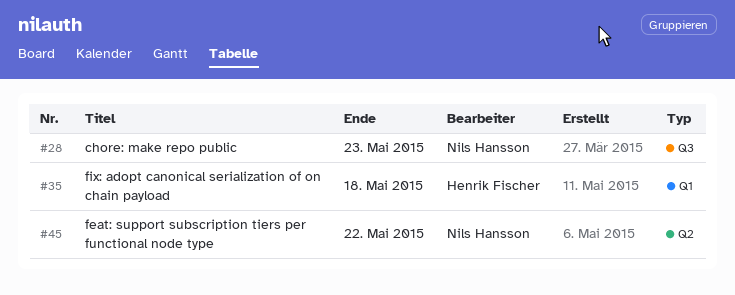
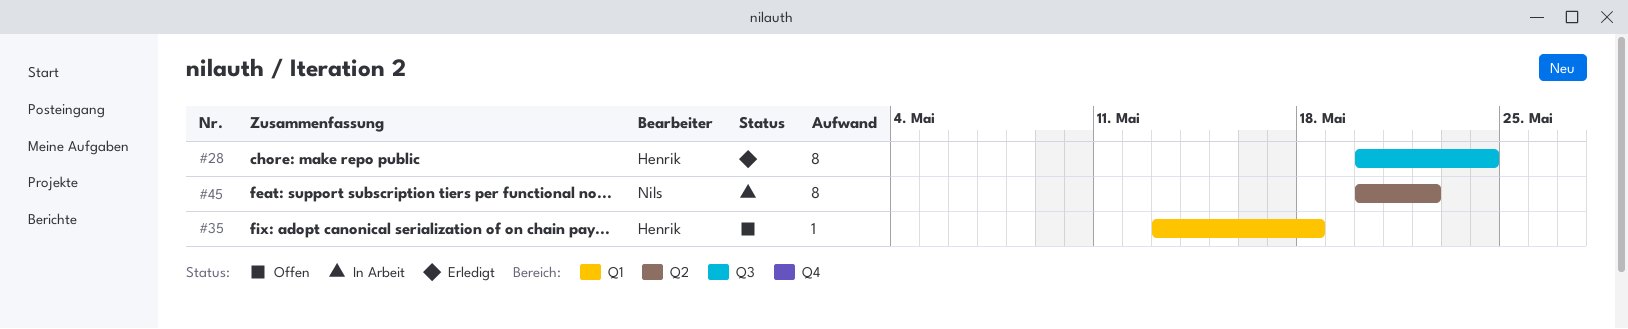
#28, owner: Nils Hansson -> Henrik Fischer
#28, due: May 23 -> May 24

